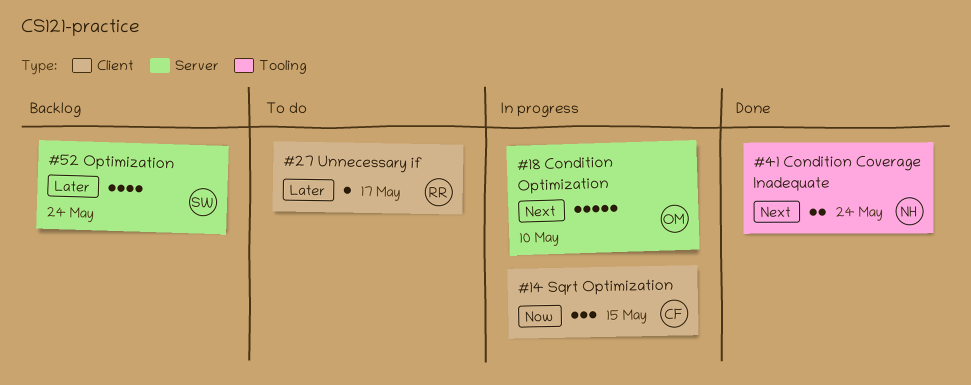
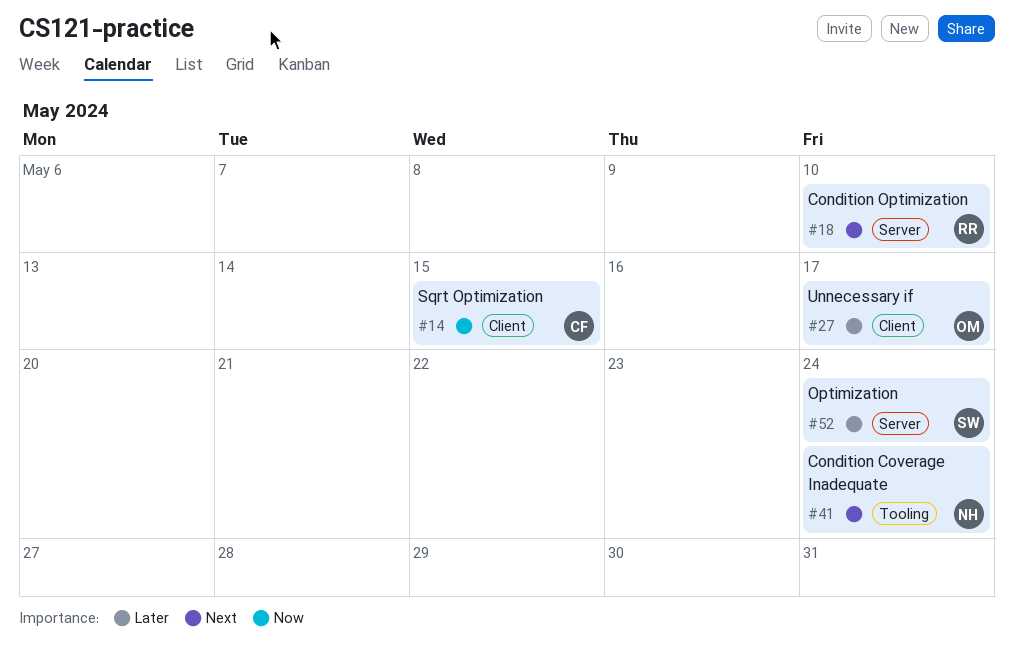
#18, owner: OM -> RR
#27, owner: RR -> OM

